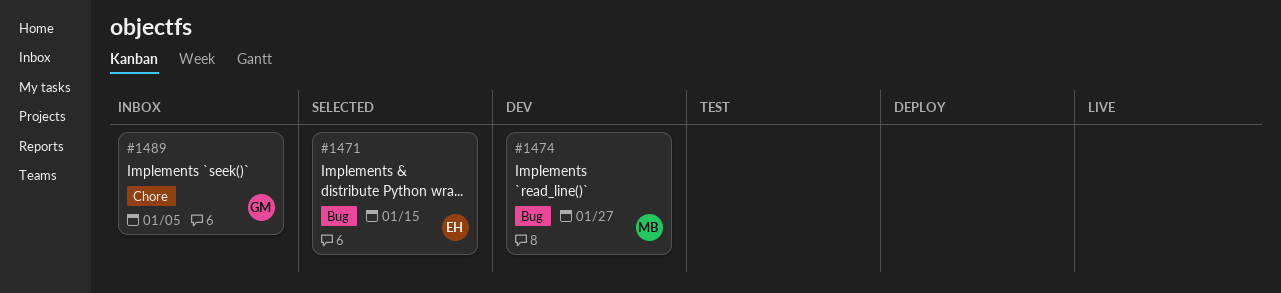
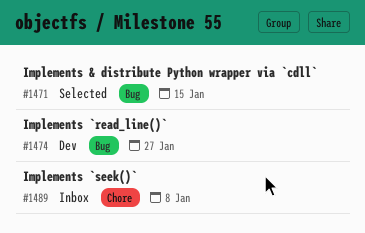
#1489, due: Jan 5 -> Jan 8

